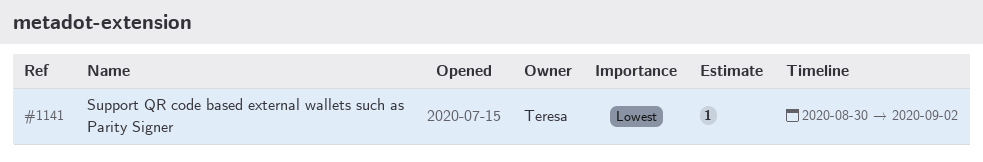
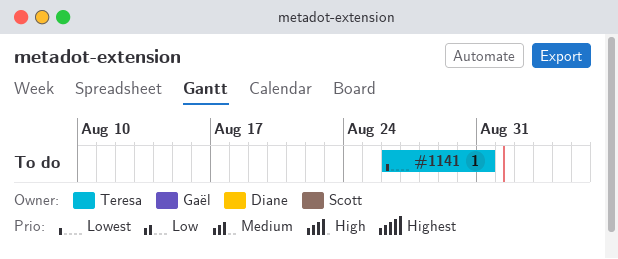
#1141, start: Aug 30 -> Aug 26
#1141, due: Sep 2 -> Aug 31

